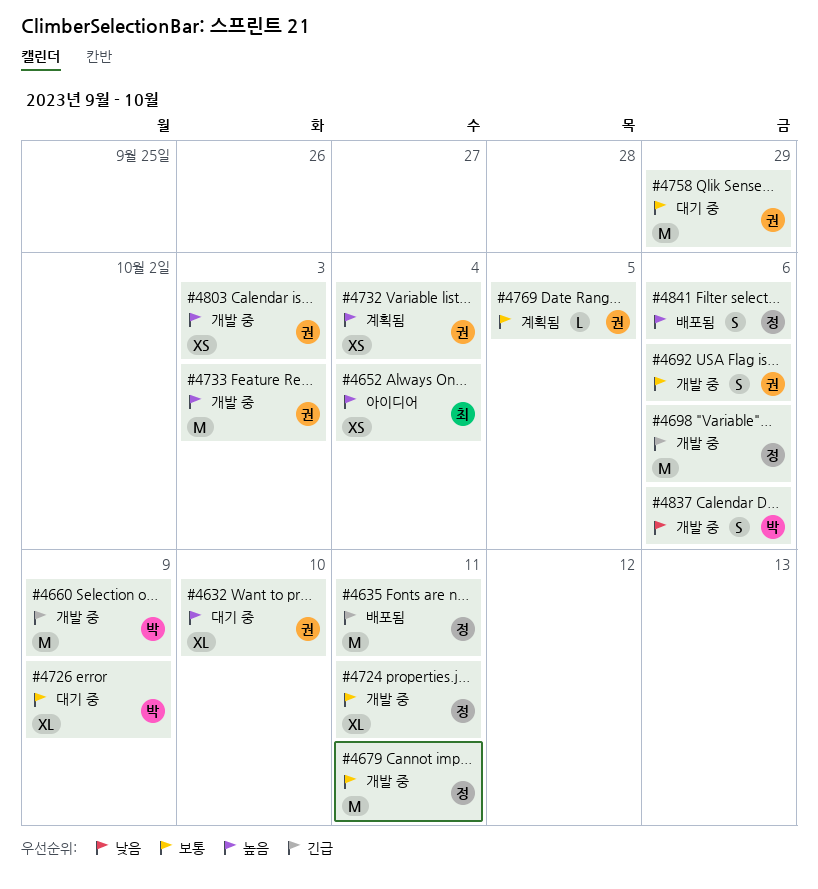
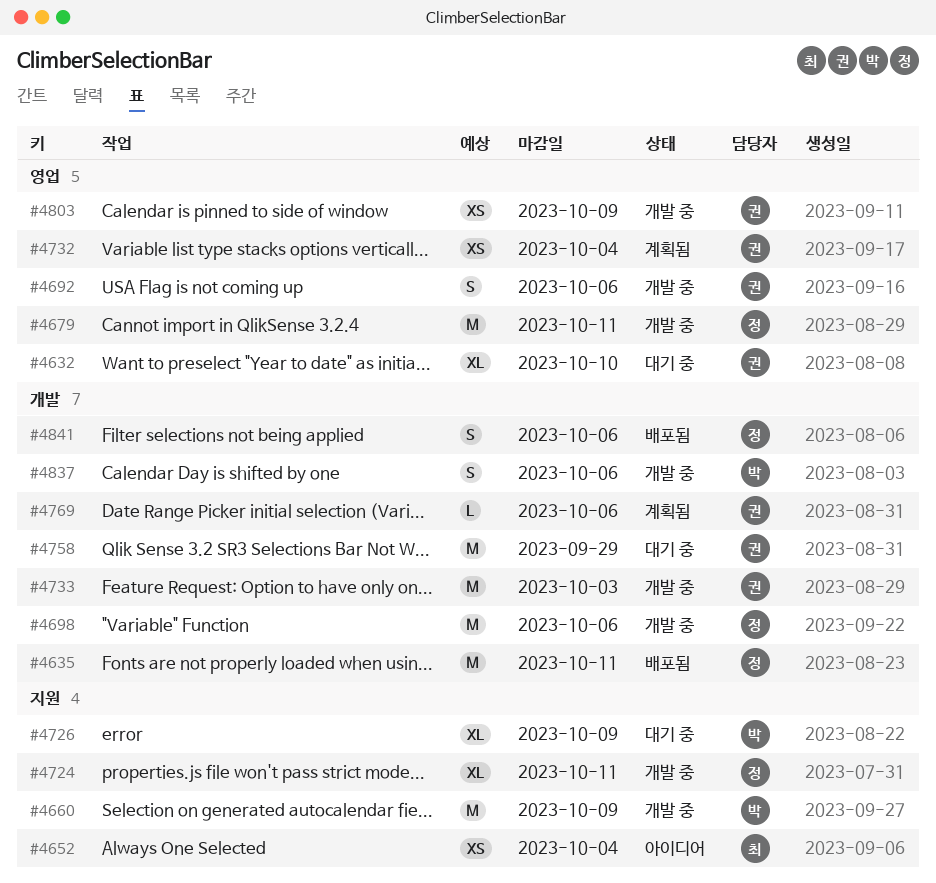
#4769, due: Oct 5 -> Oct 6
#4803, due: Oct 3 -> Oct 9

